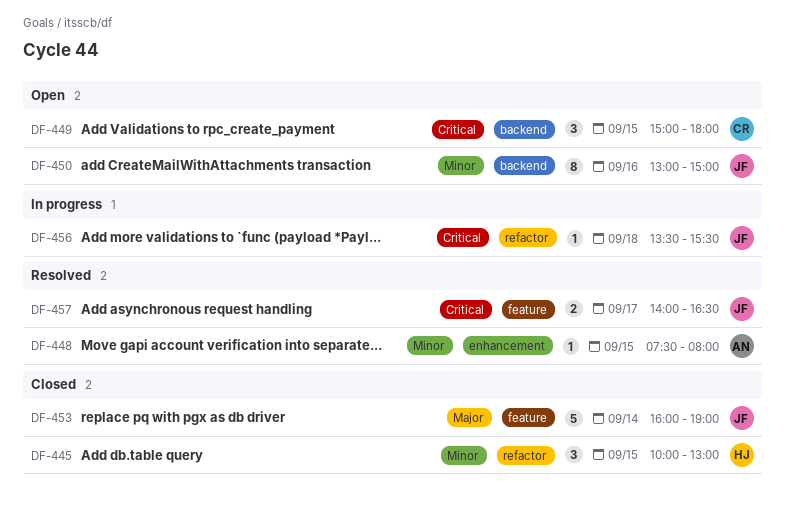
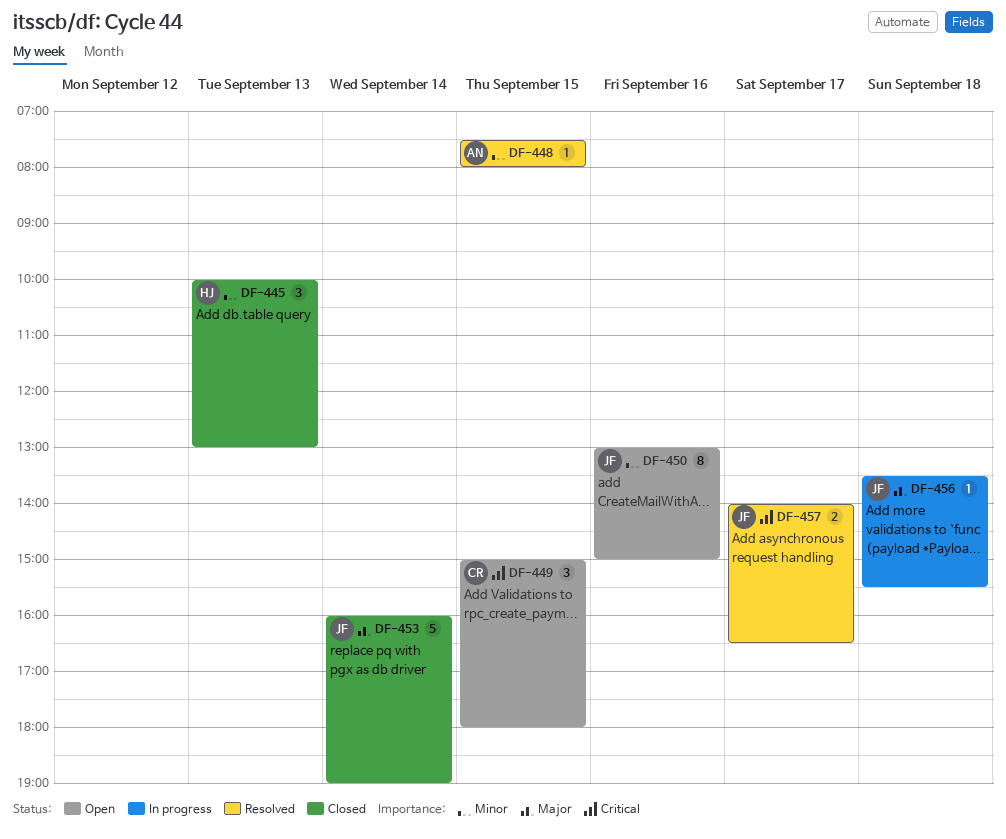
DF-445, day: Sep 15 -> Sep 13
DF-456, priority: Critical -> Major

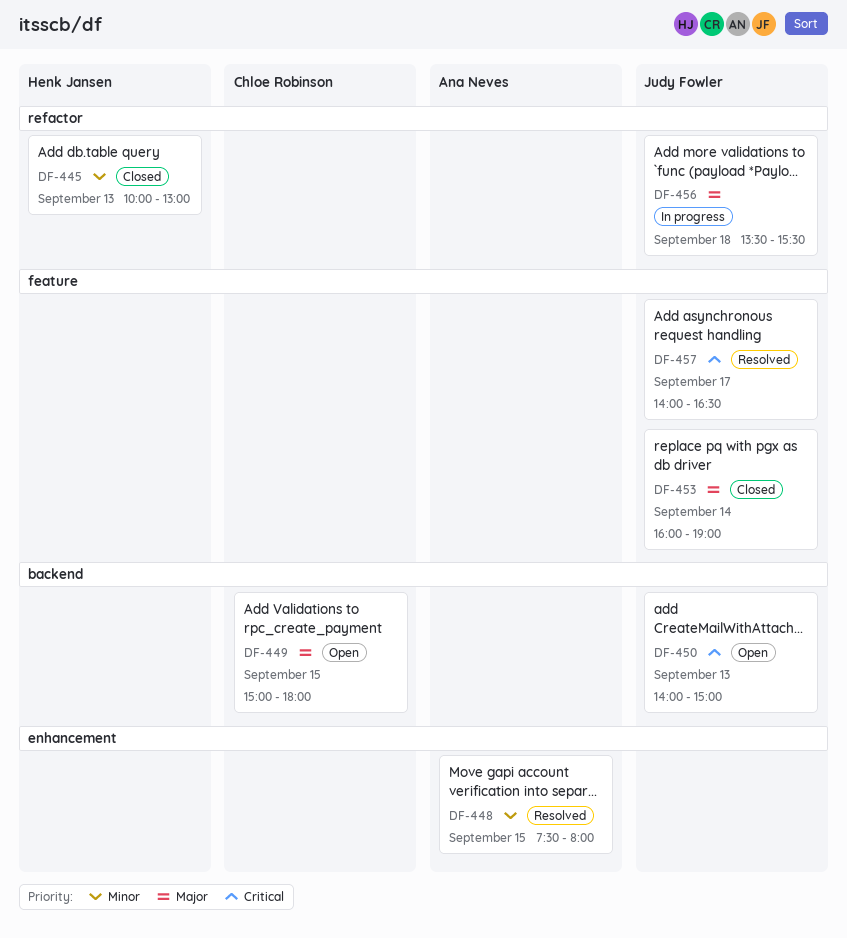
DF-449, priority: Critical -> Major
DF-450, priority: Minor -> Critical
DF-450, day: Sep 16 -> Sep 13
DF-450, begins: 13:00 -> 14:00

